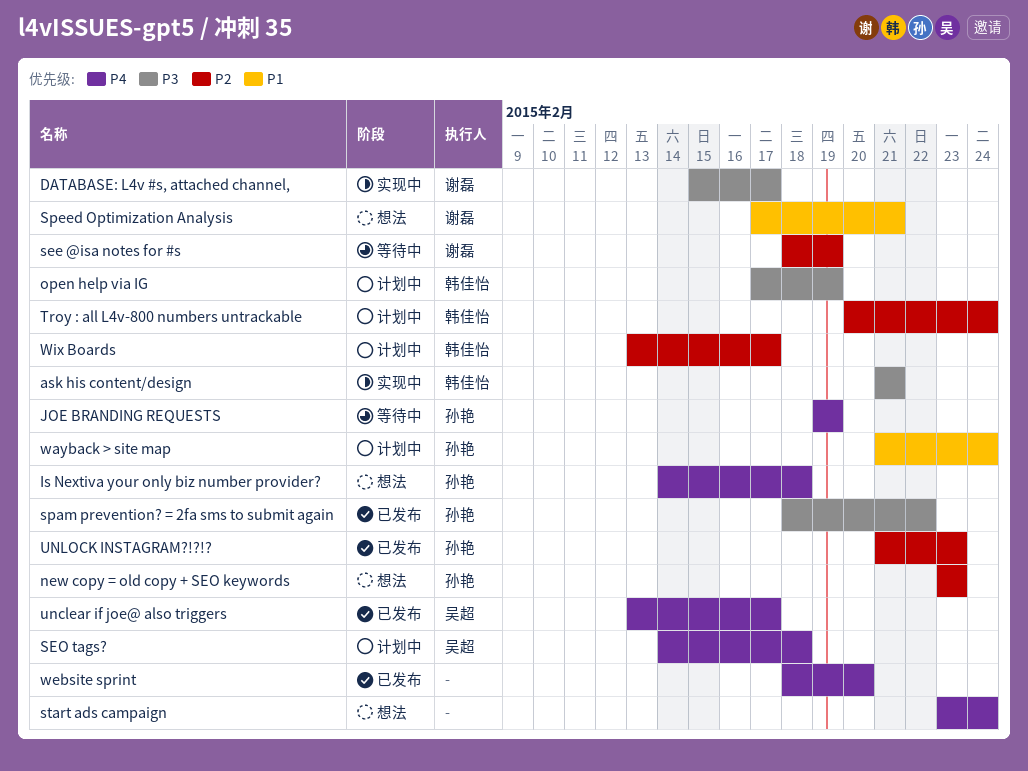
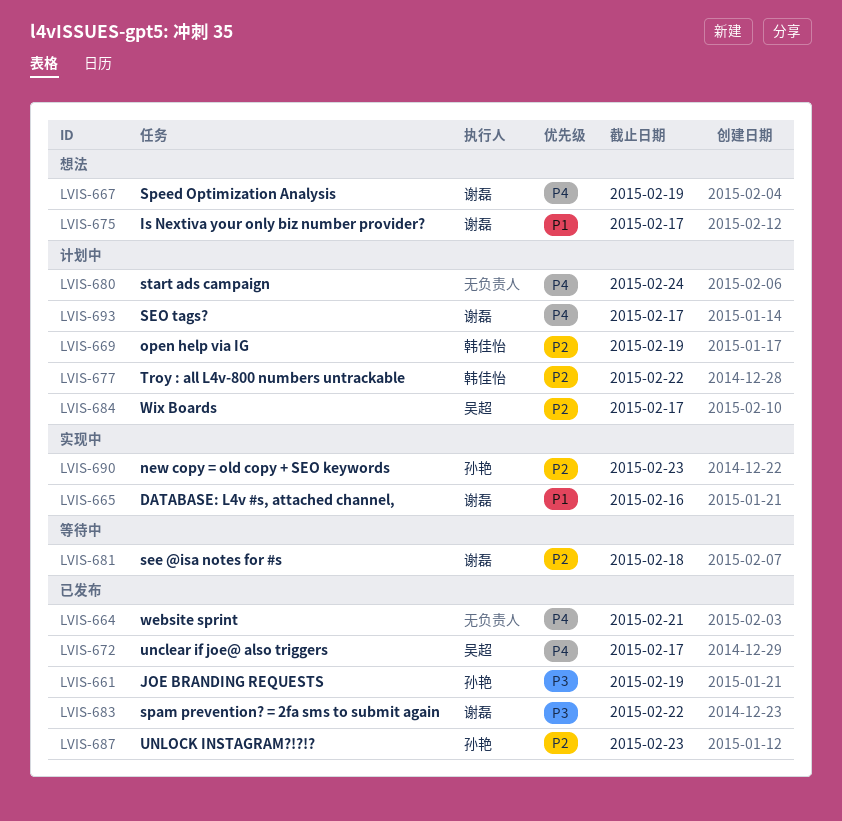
ask his content/design: present -> none
DATABASE: L4v #s, attached channel,, priority: P3 -> P1
DATABASE: L4v #s, attached channel,, due: Feb 17 -> Feb 16
Is Nextiva your only biz number provider?, owner: 孙艳 -> 谢磊
Is Nextiva your only biz number provider?, priority: P4 -> P1
Is Nextiva your only biz number provider?, due: Feb 18 -> Feb 17
JOE BRANDING REQUESTS, status: 等待中 -> 已发布
JOE BRANDING REQUESTS, priority: P4 -> P3
new copy = old copy + SEO keywords, status: 想法 -> 实现中
open help via IG, priority: P3 -> P2
see @isa notes for #s, due: Feb 19 -> Feb 18
SEO tags?, owner: 吴超 -> 谢磊
SEO tags?, due: Feb 18 -> Feb 17
spam prevention? = 2fa sms to submit again, owner: 孙艳 -> 谢磊
Speed Optimization Analysis, priority: P1 -> P4
Speed Optimization Analysis, due: Feb 21 -> Feb 19
start ads campaign, status: 想法 -> 计划中
Troy : all L4v-800 numbers untrackable, due: Feb 24 -> Feb 22
wayback > site map: present -> none
website sprint, due: Feb 20 -> Feb 21
Wix Boards, owner: 韩佳怡 -> 吴超

